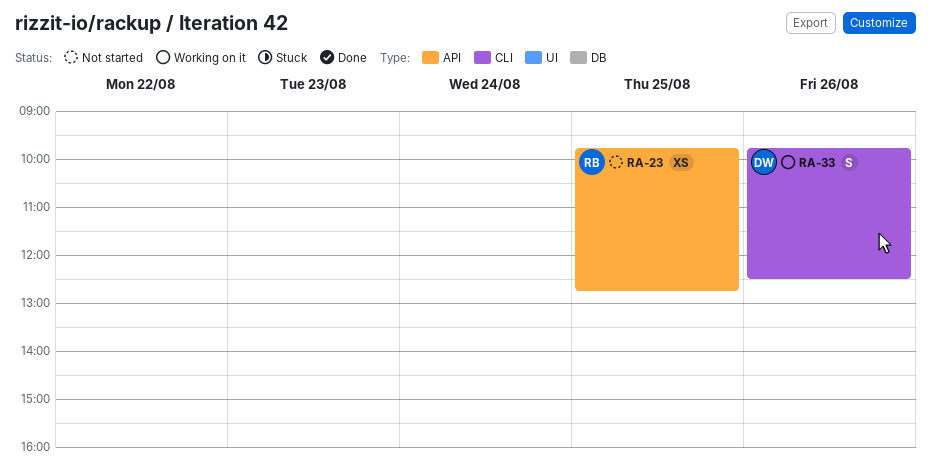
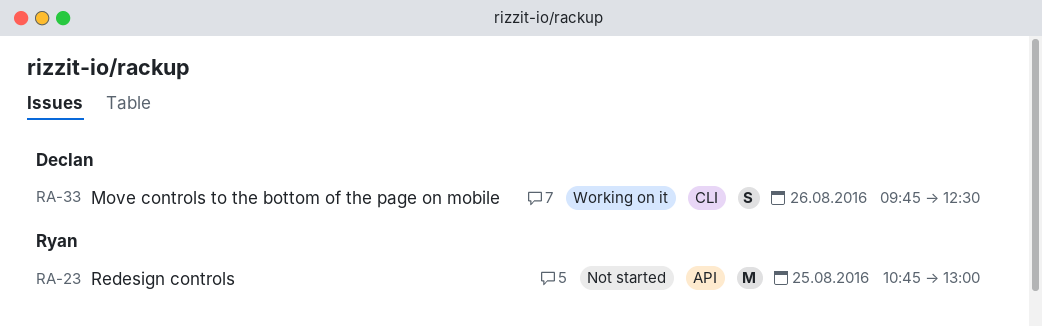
RA-23, estimate: XS -> M
RA-23, begins: 09:45 -> 10:45
RA-23, ends: 12:45 -> 13:00

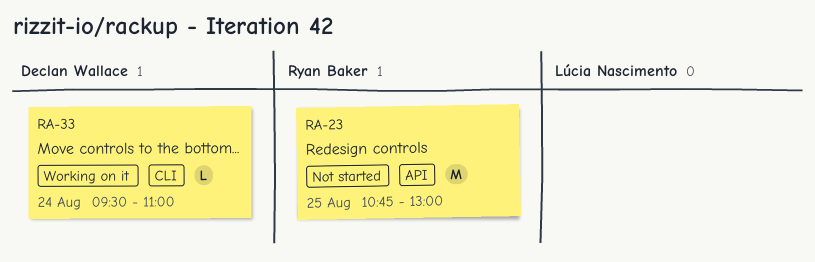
RA-33, estimate: S -> L
RA-33, day: Aug 26 -> Aug 24
RA-33, begins: 09:45 -> 09:30
RA-33, ends: 12:30 -> 11:00

